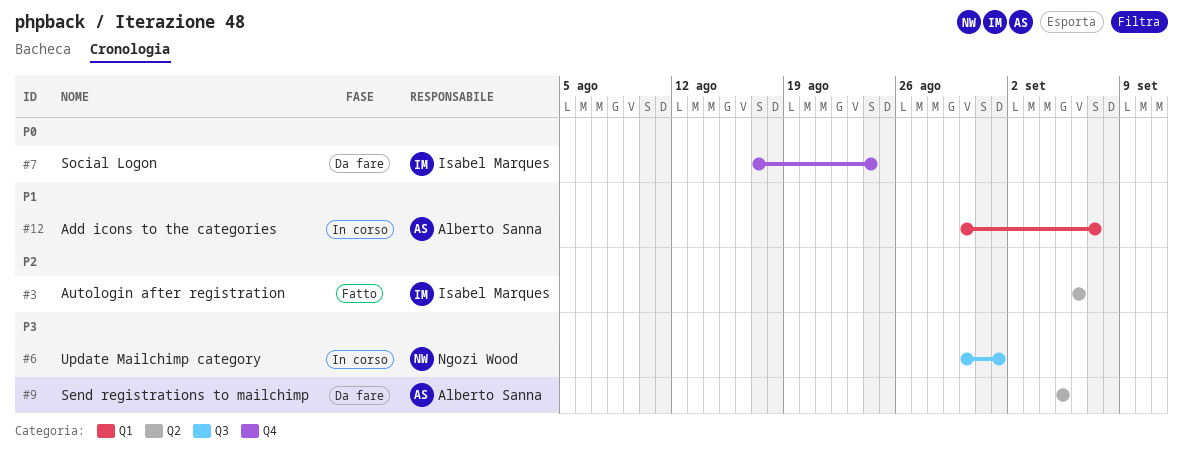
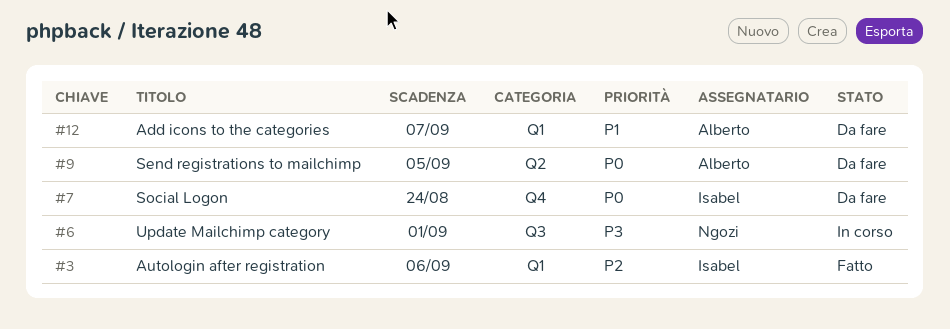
#3, label: Q2 -> Q1
#9, priority: P3 -> P0
#12, status: In corso -> Da fare

